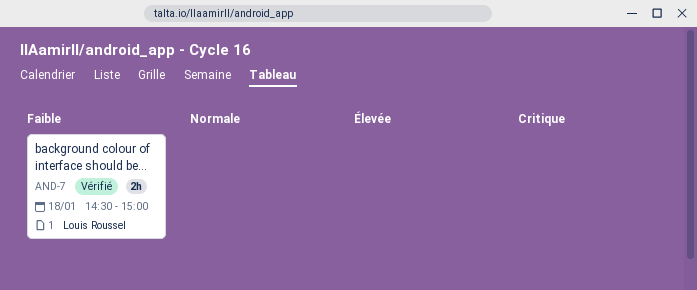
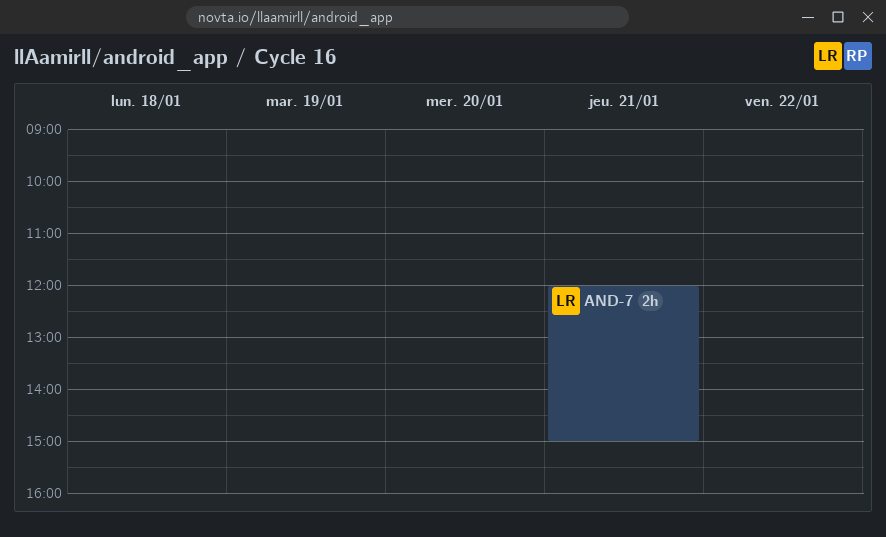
AND-7, day: Jan 18 -> Jan 21
AND-7, begins: 14:30 -> 12:00

